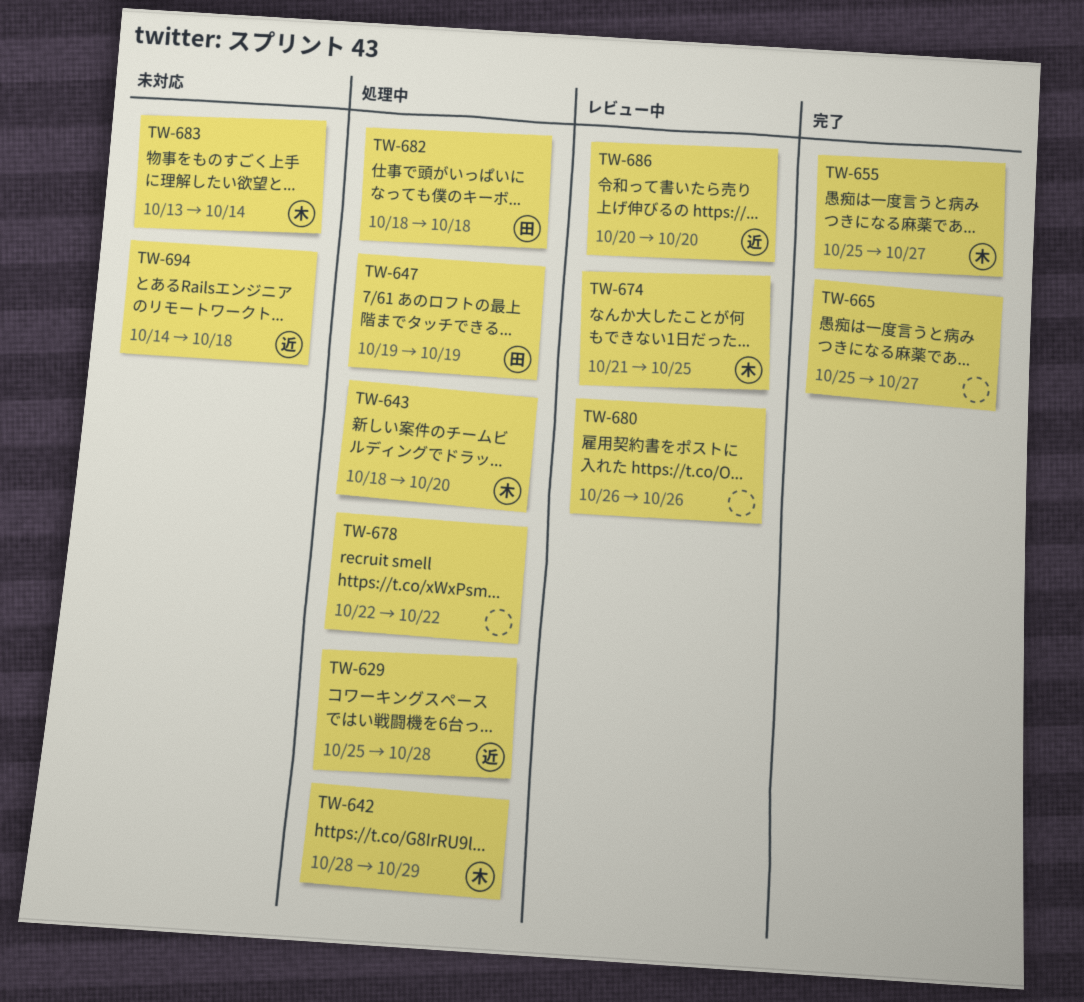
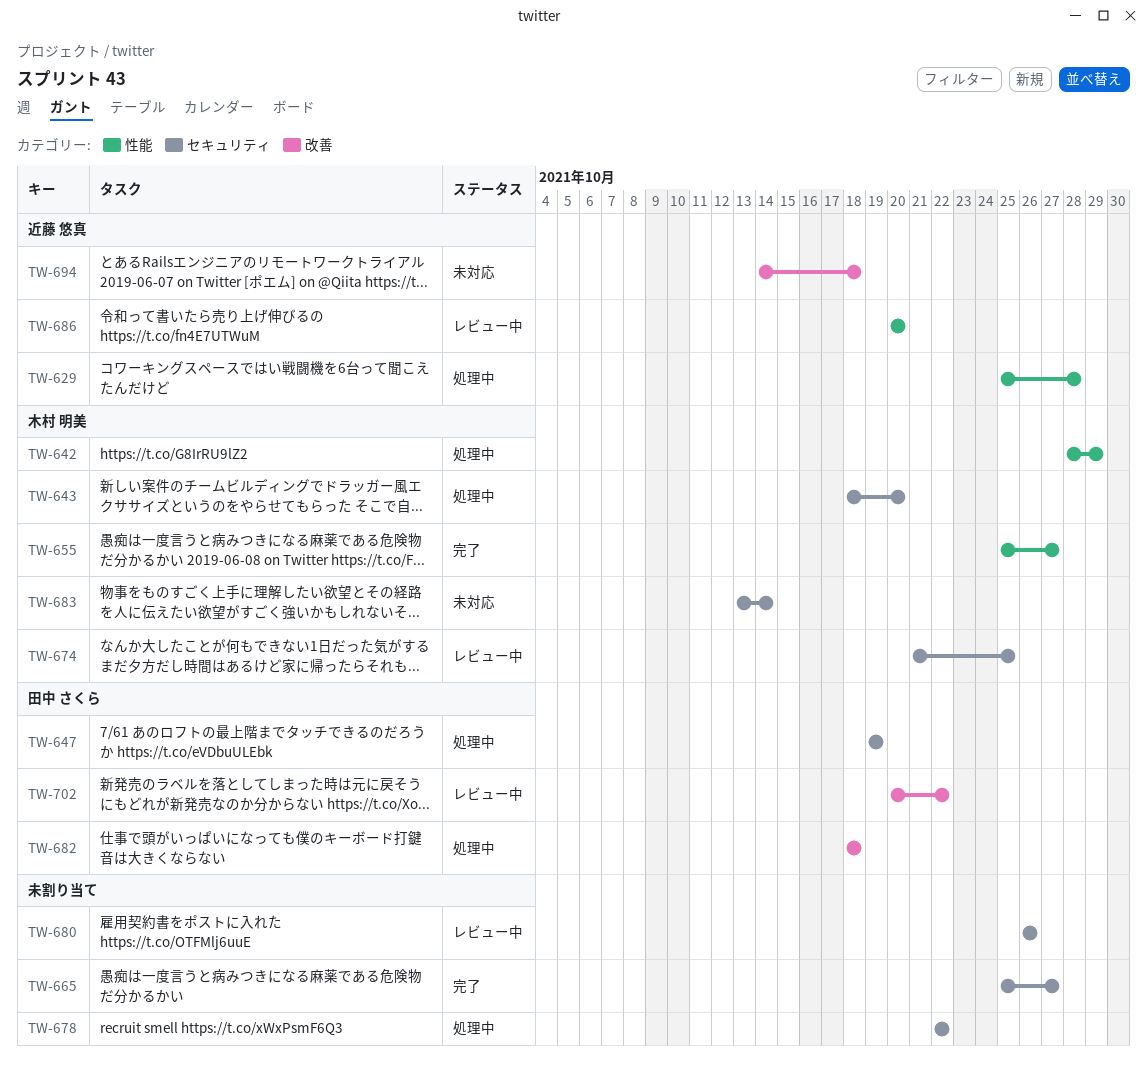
TW-702: none -> present

